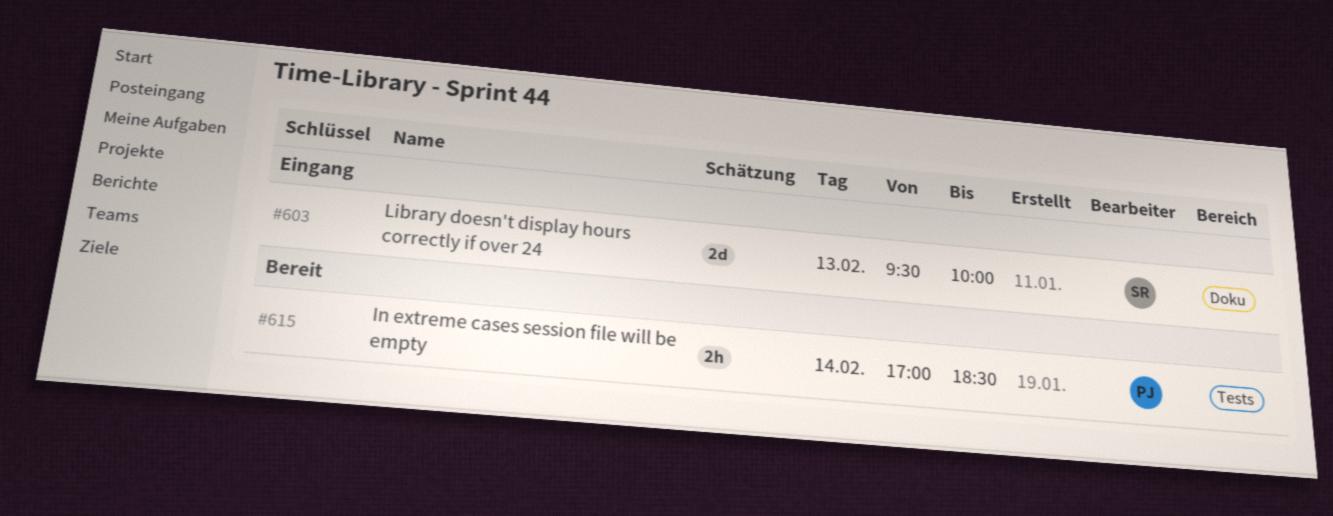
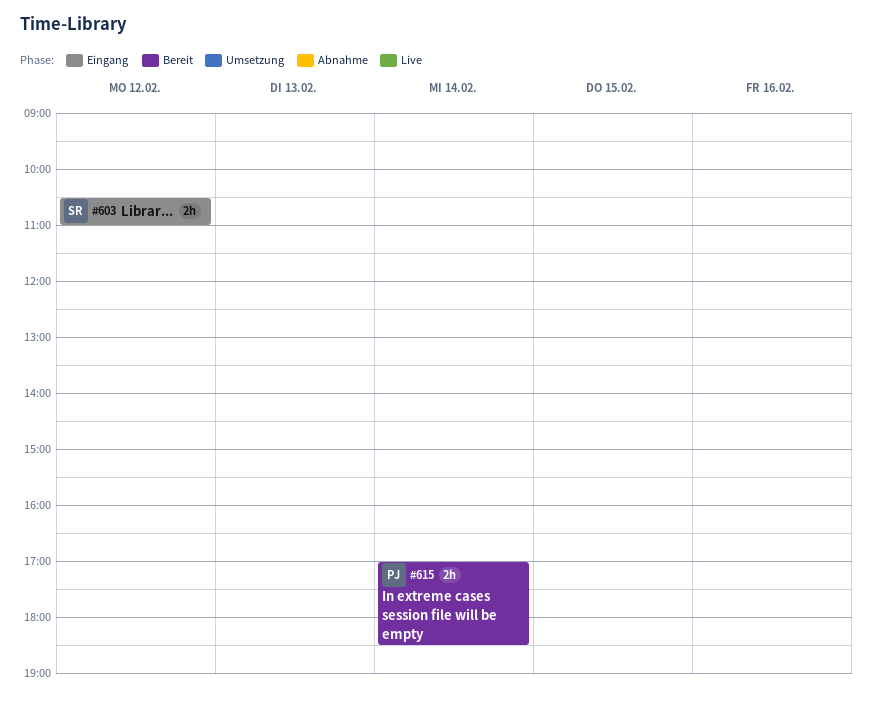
#603, estimate: 2d -> 2h
#603, day: Feb 13 -> Feb 12
#603, begins: 09:30 -> 10:30
#603, ends: 10:00 -> 11:00

